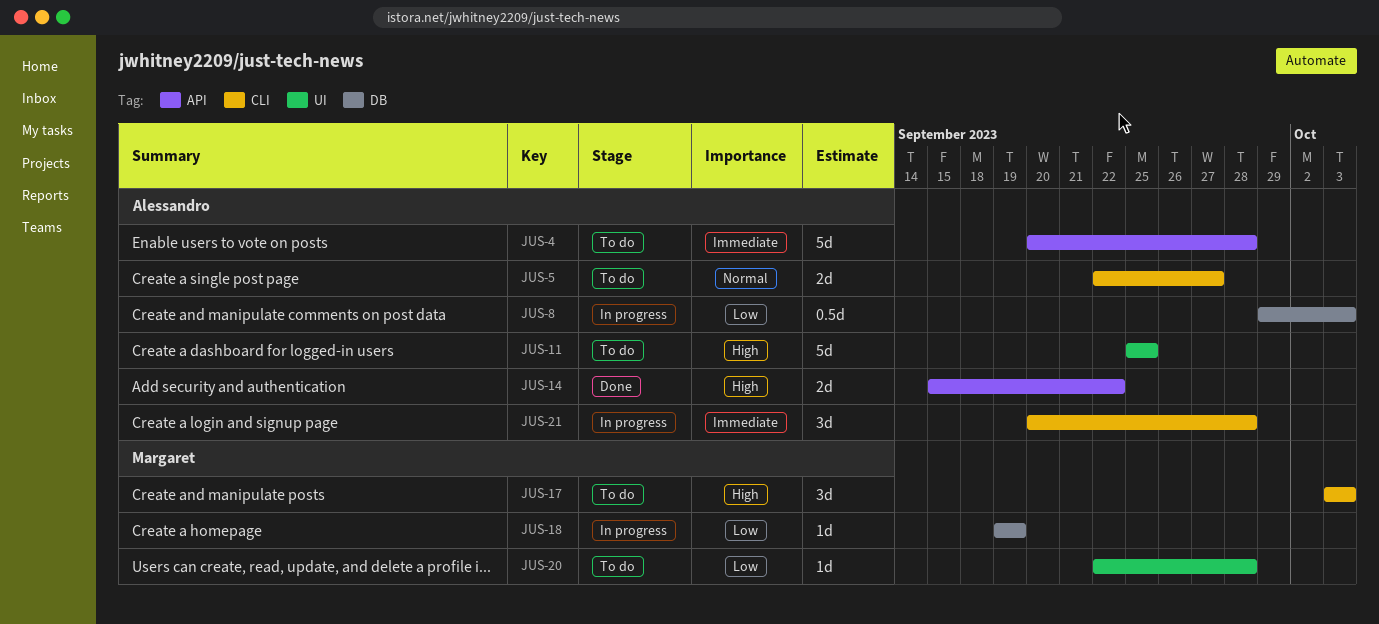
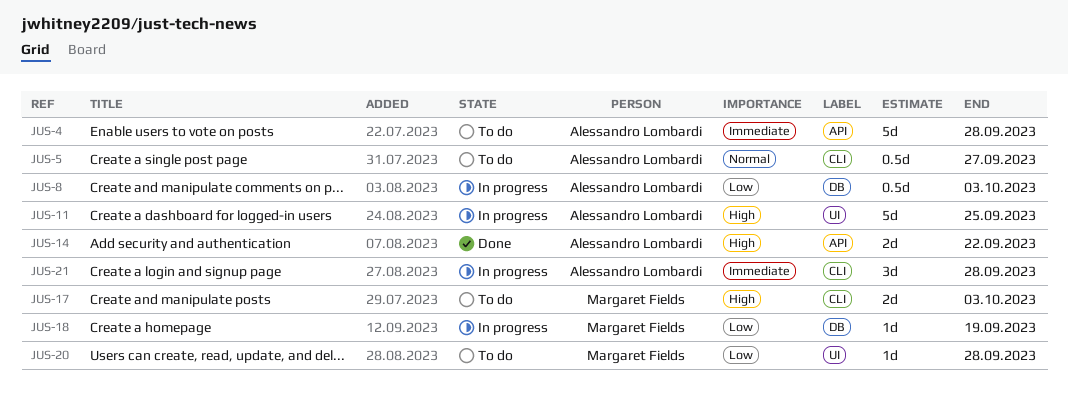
JUS-5, estimate: 2d -> 0.5d
JUS-11, status: To do -> In progress
JUS-17, estimate: 3d -> 2d

